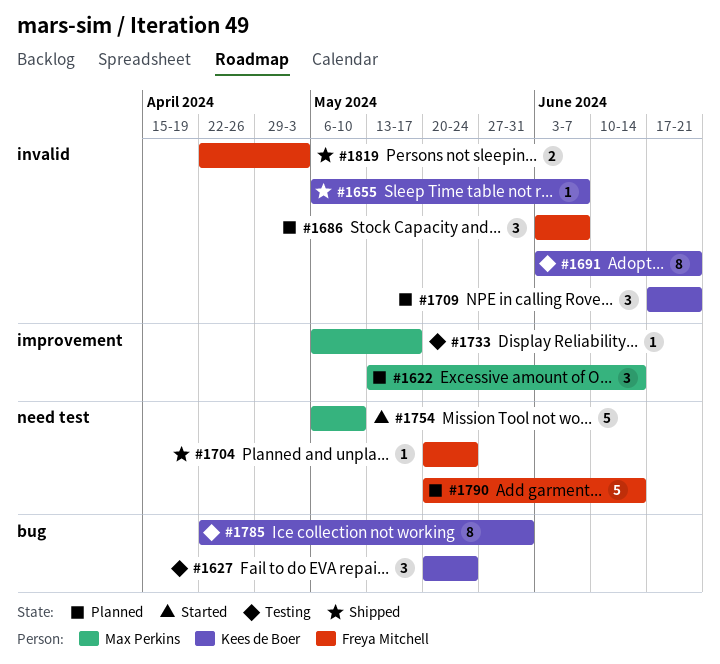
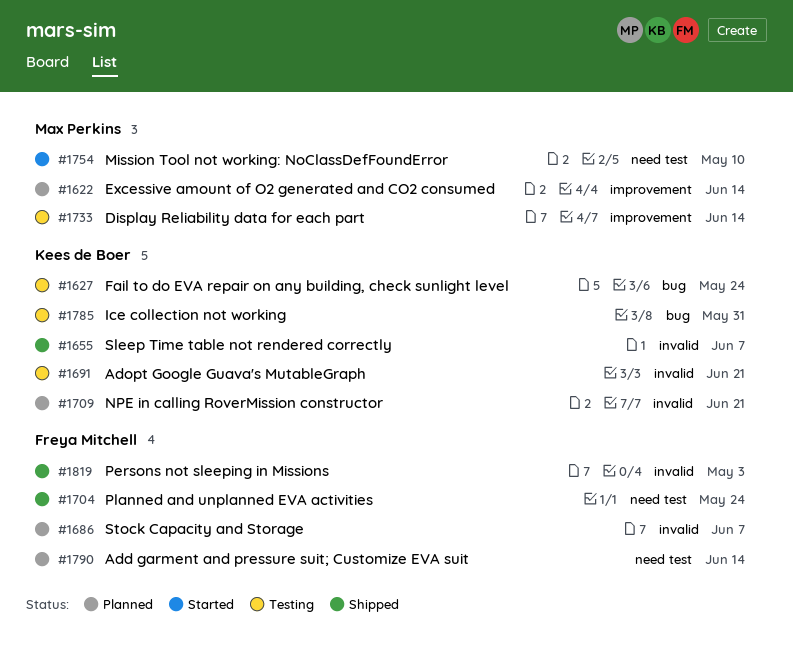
#1733, due: May 17 -> Jun 14

